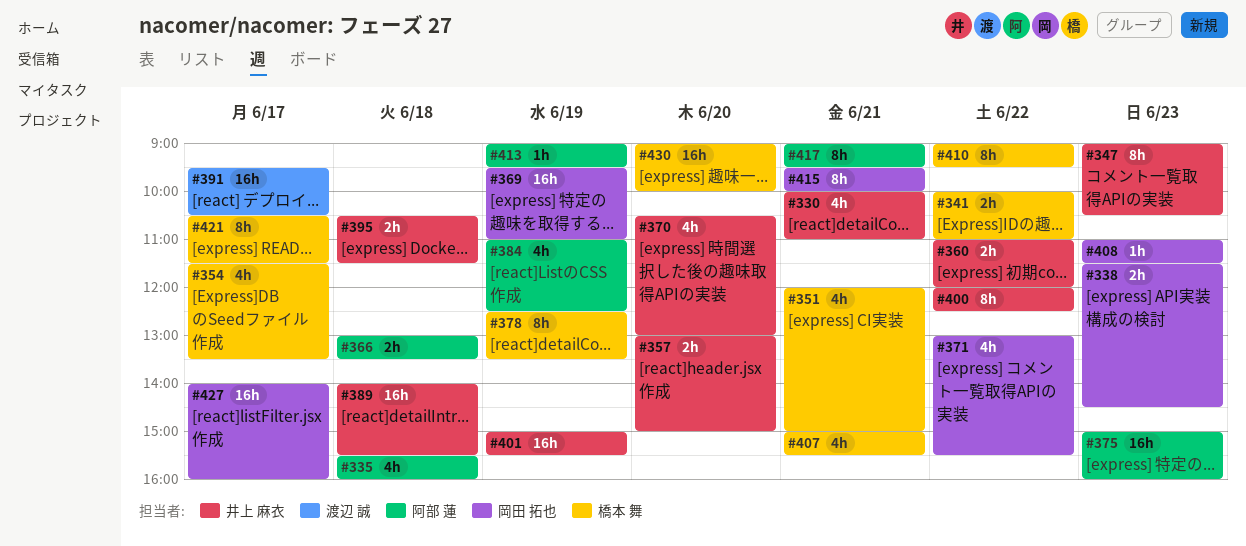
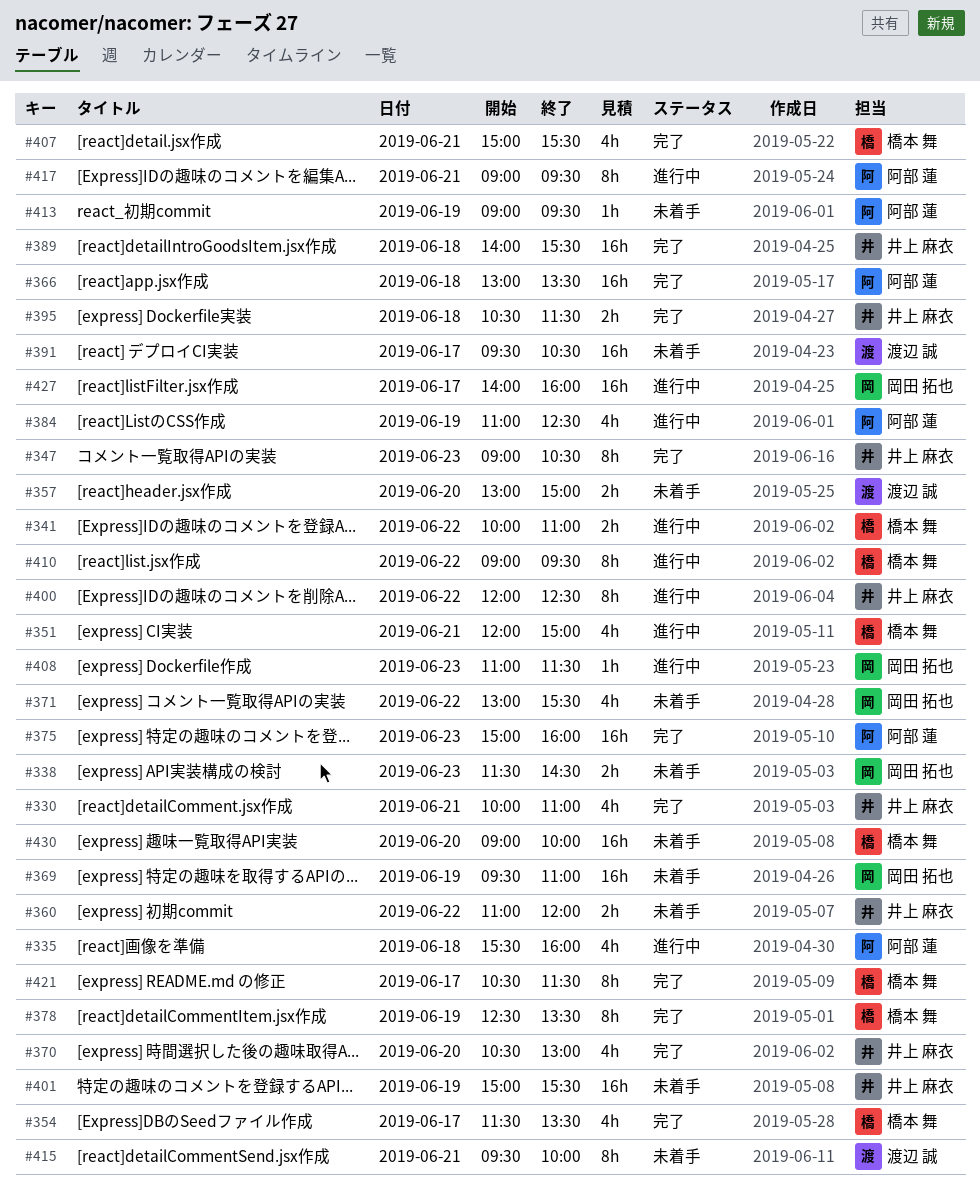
#357, owner: 井上 麻衣 -> 渡辺 誠
#366, estimate: 2h -> 16h
#415, owner: 岡田 拓也 -> 渡辺 誠

